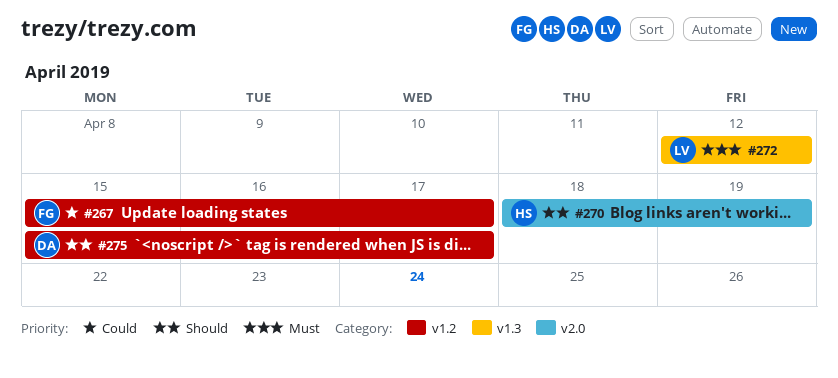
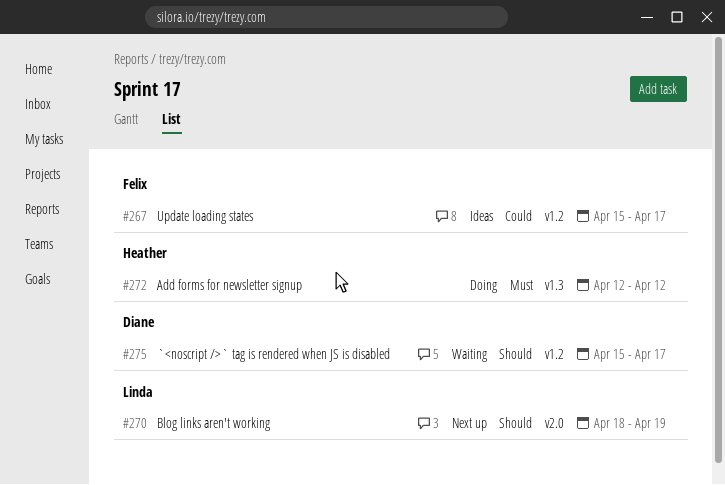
#270, owner: Heather -> Linda
#272, owner: Linda -> Heather

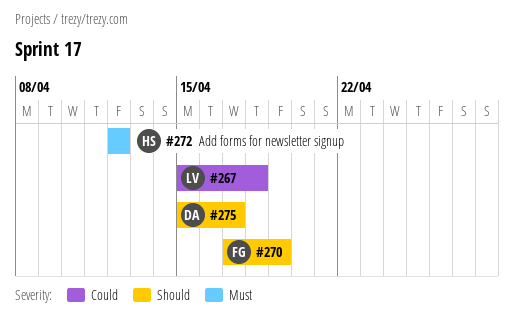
#267, owner: Felix -> Linda
#267, due: Apr 17 -> Apr 18
#270, owner: Linda -> Felix
#270, start: Apr 18 -> Apr 17

